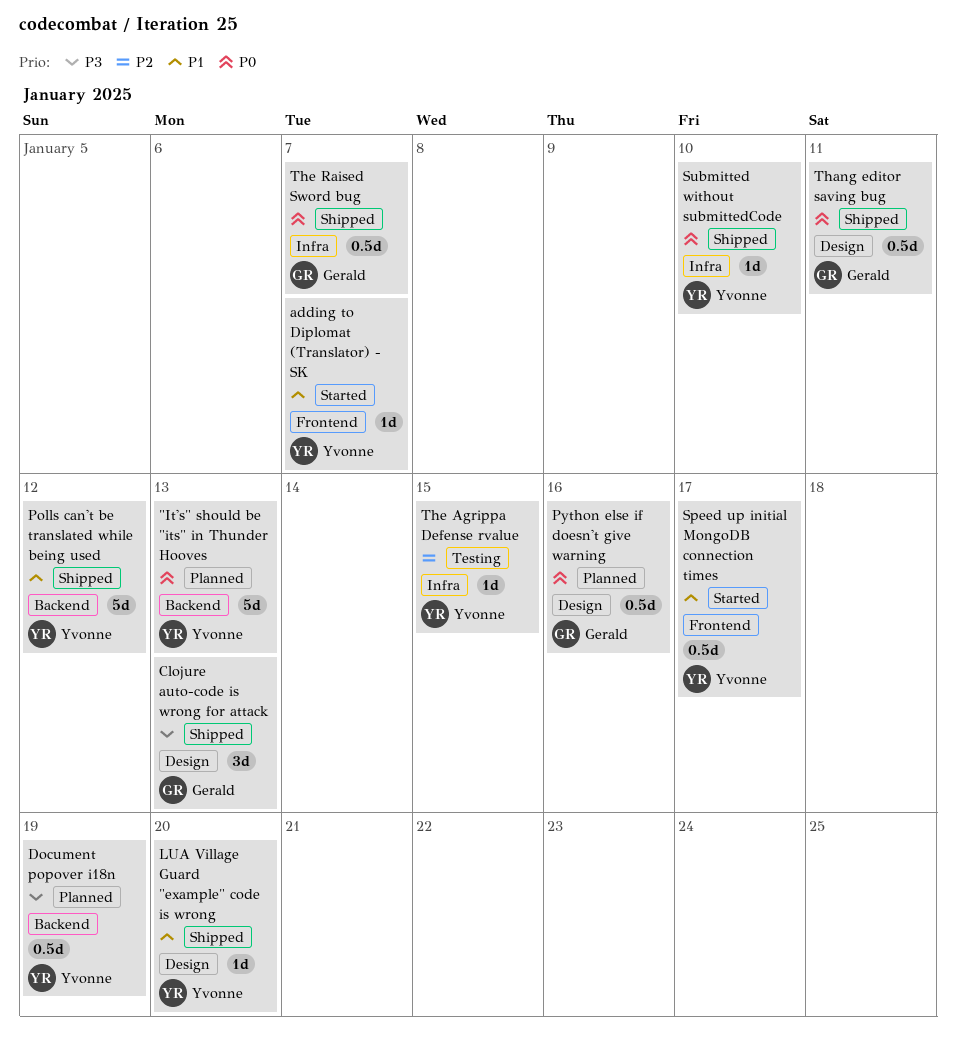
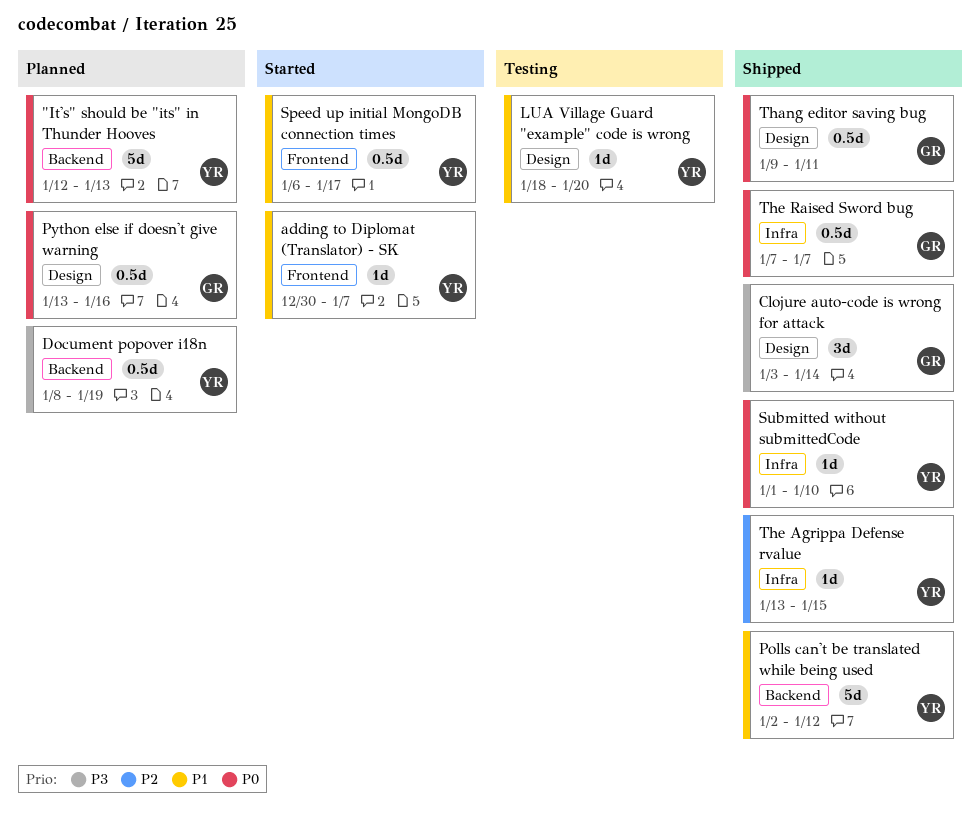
Clojure auto-code is wrong for attack, due: Jan 13 -> Jan 14
LUA Village Guard "example" code is wrong, status: Shipped -> Testing
The Agrippa Defense rvalue, status: Testing -> Shipped

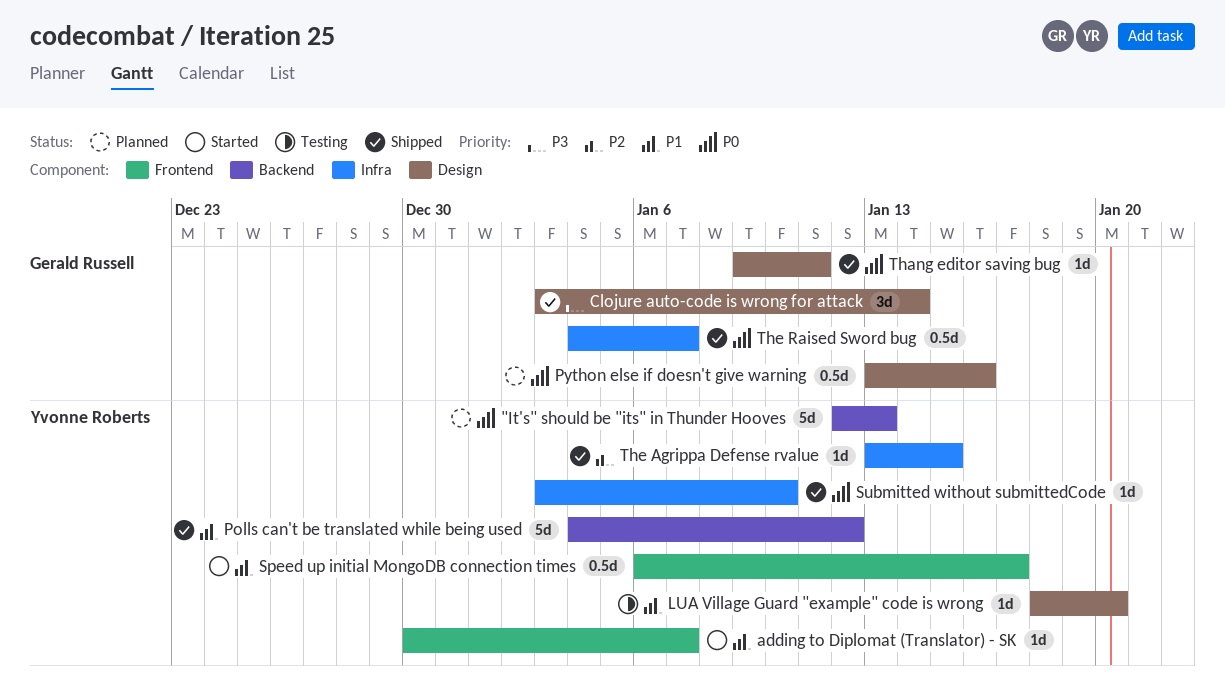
Document popover i18n: present -> none
Polls can't be translated while being used, start: Jan 2 -> Jan 4
Submitted without submittedCode, start: Jan 1 -> Jan 3
Thang editor saving bug, estimate: 0.5d -> 1d
The Raised Sword bug, start: Jan 7 -> Jan 4

